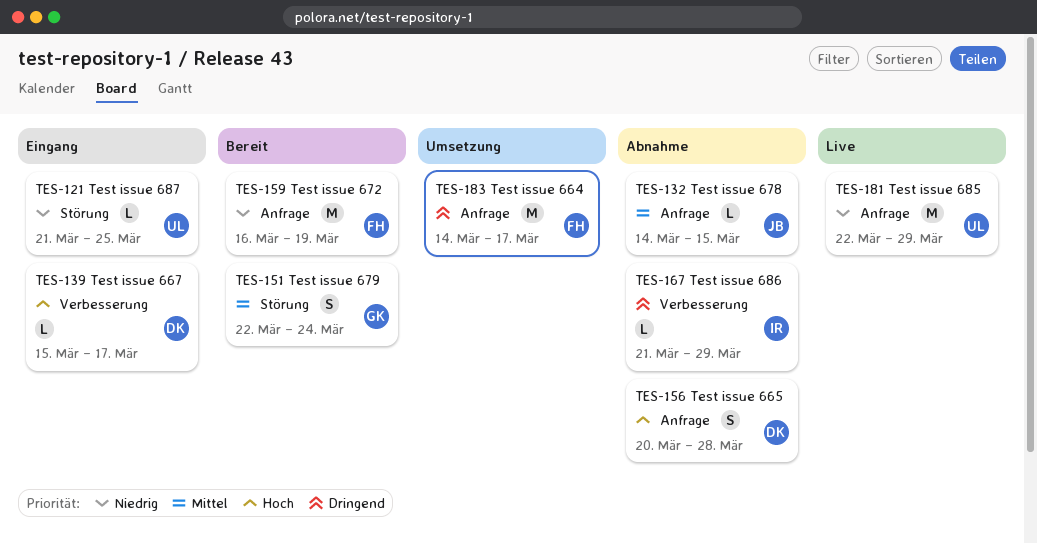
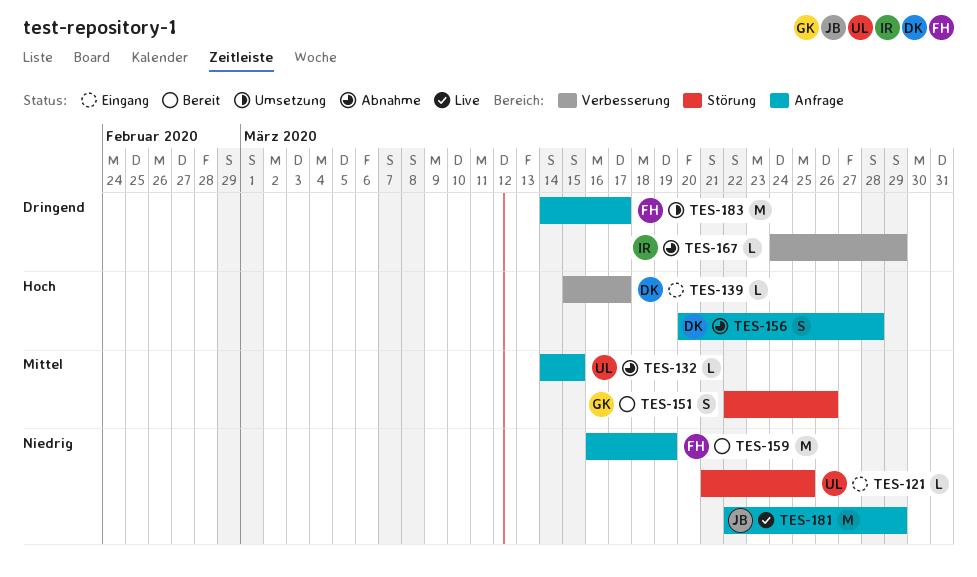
TES-132, owner: JB -> UL
TES-151, due: Mar 24 -> Mar 26
TES-167, start: Mar 21 -> Mar 24
TES-181, owner: UL -> JB

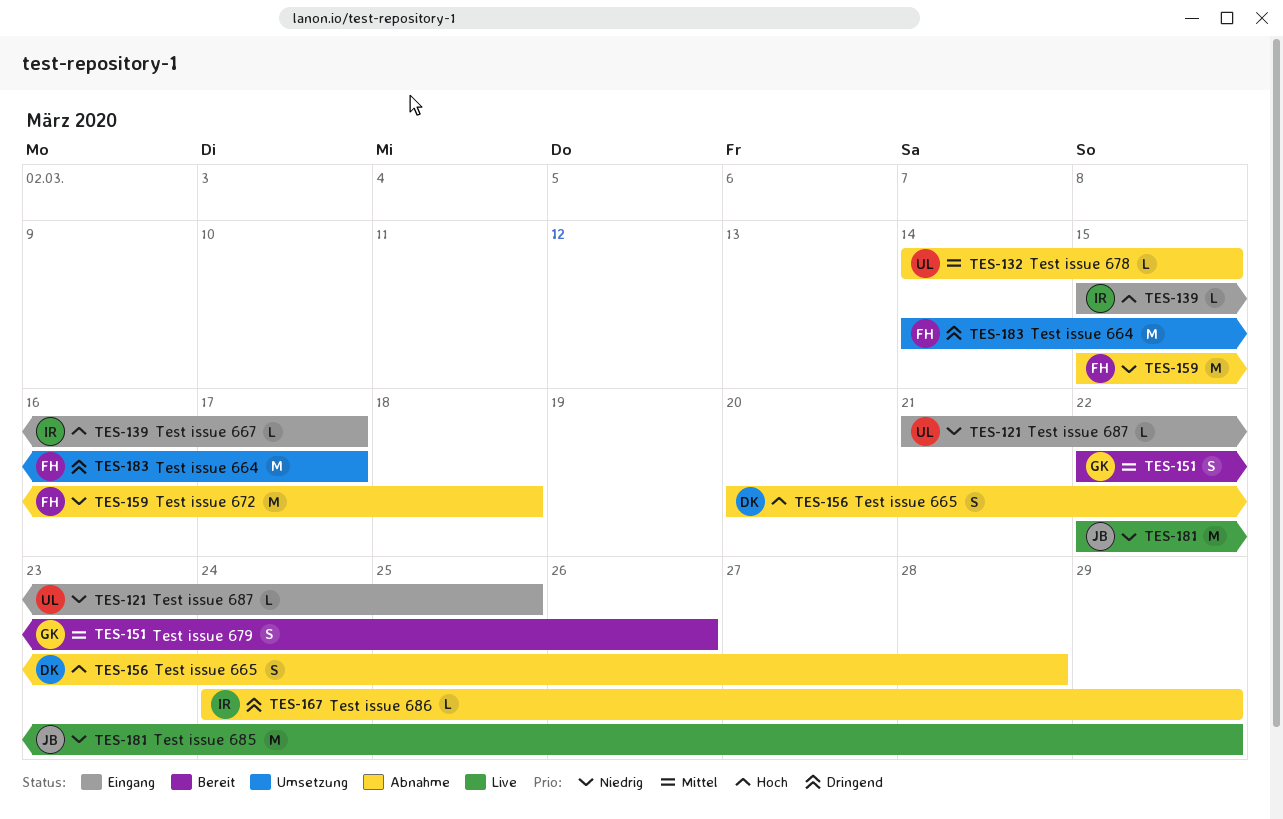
TES-139, owner: DK -> IR
TES-159, status: Bereit -> Abnahme
TES-159, start: Mar 16 -> Mar 15
TES-159, due: Mar 19 -> Mar 18

